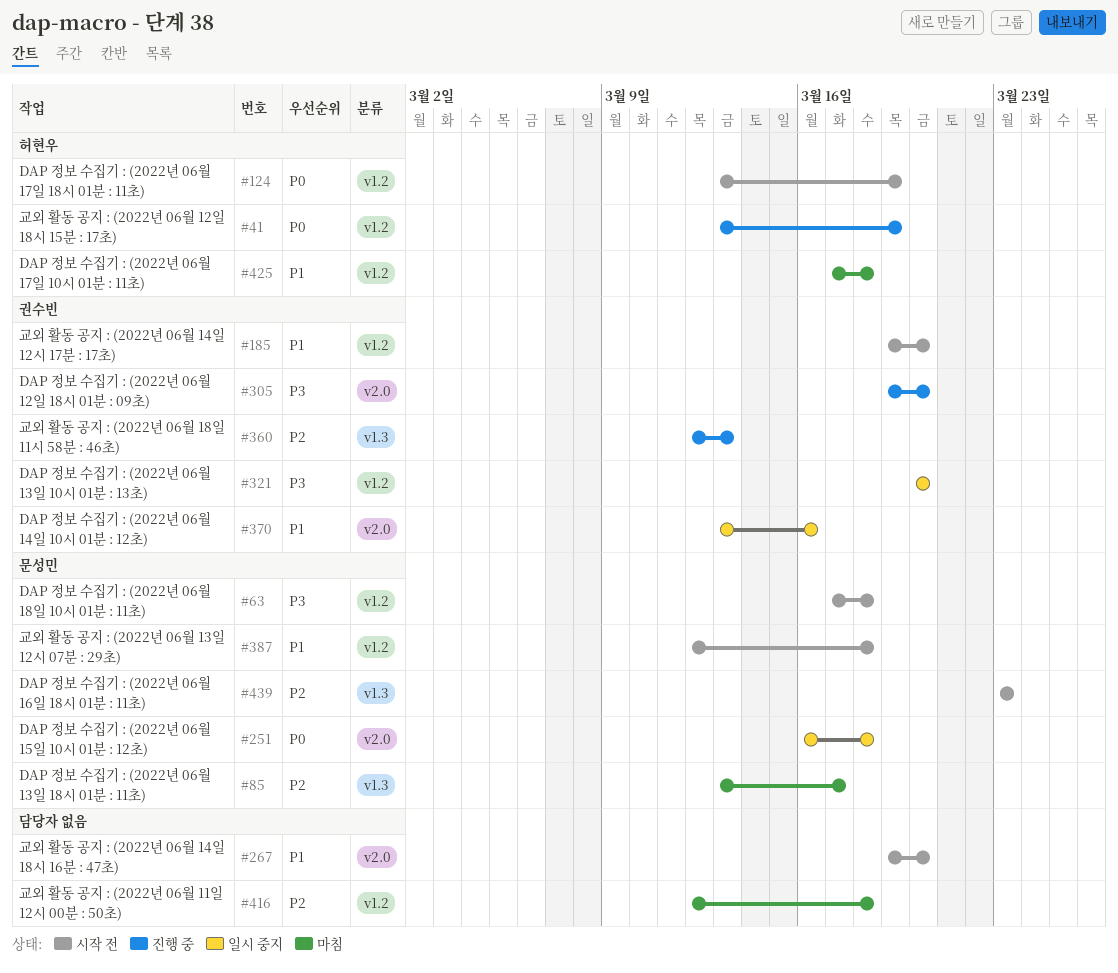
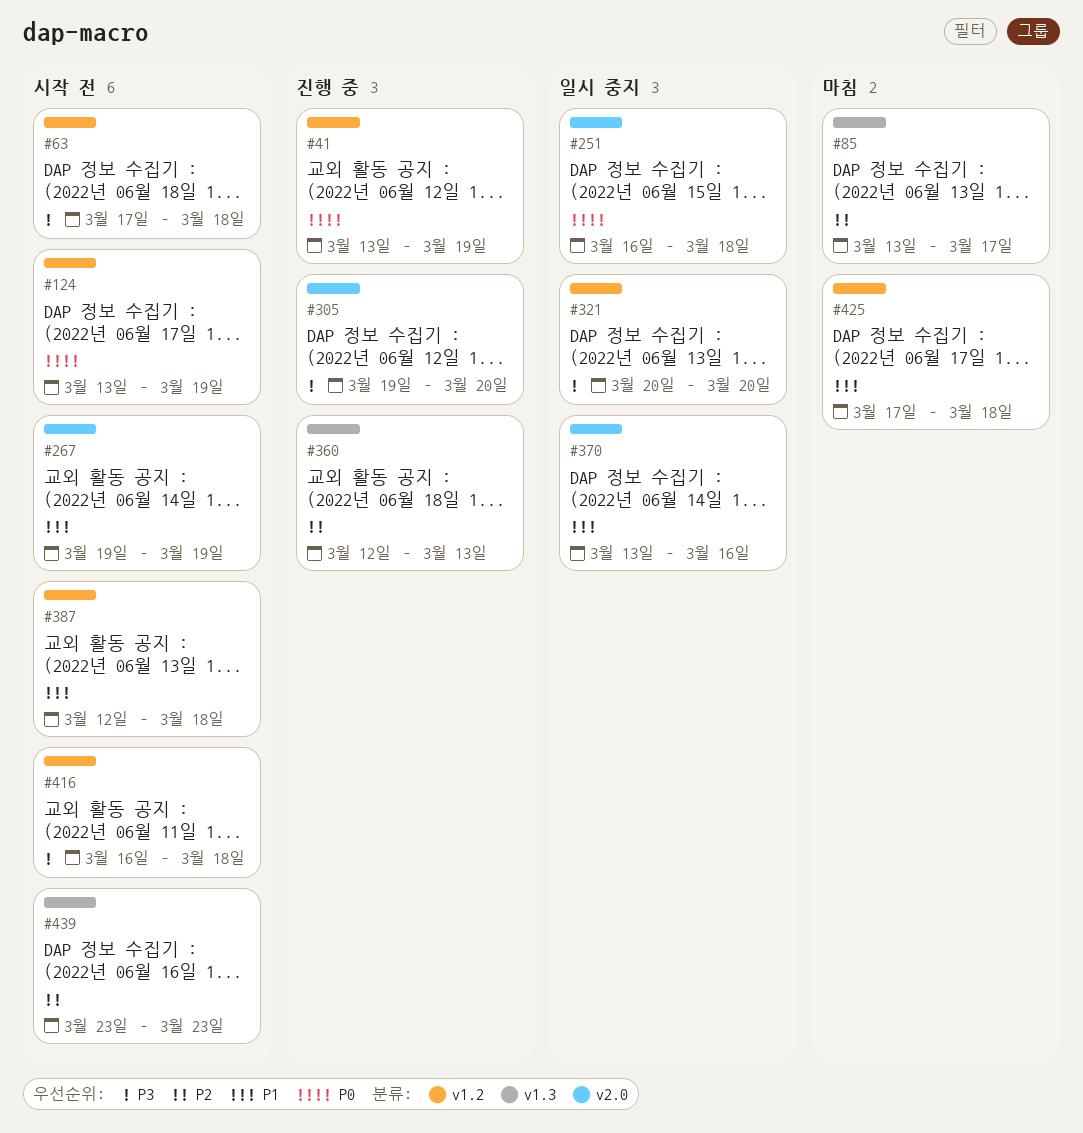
#185: present -> none
#267, due: Mar 20 -> Mar 19
#416, status: 마침 -> 시작 전
#416, priority: P2 -> P3
#416, start: Mar 12 -> Mar 16

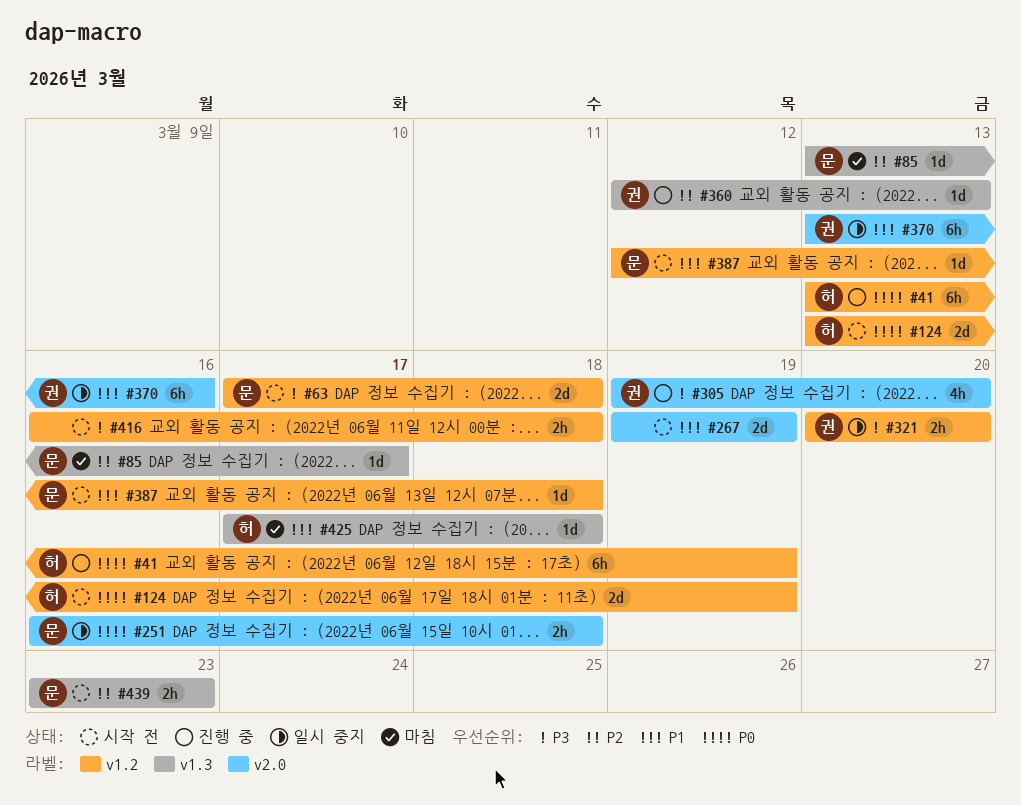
#425, label: v1.2 -> v1.3

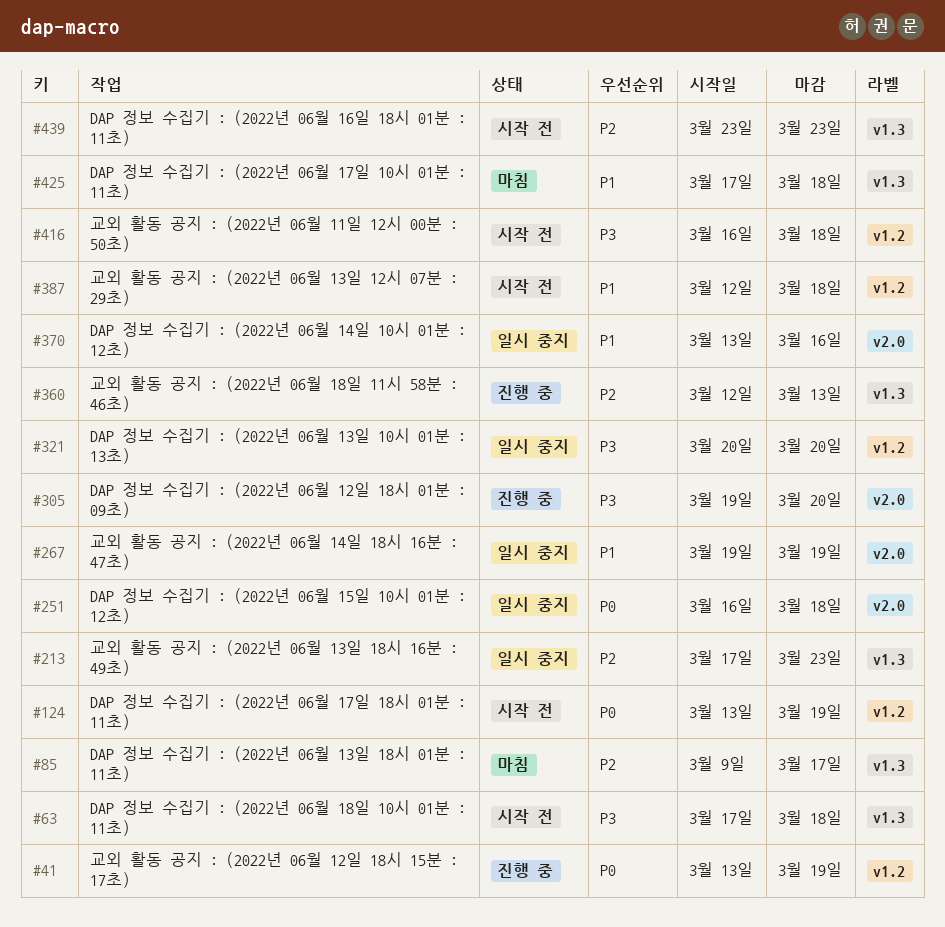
#63, label: v1.2 -> v1.3
#85, start: Mar 13 -> Mar 9
#213: none -> present
#267, status: 시작 전 -> 일시 중지

